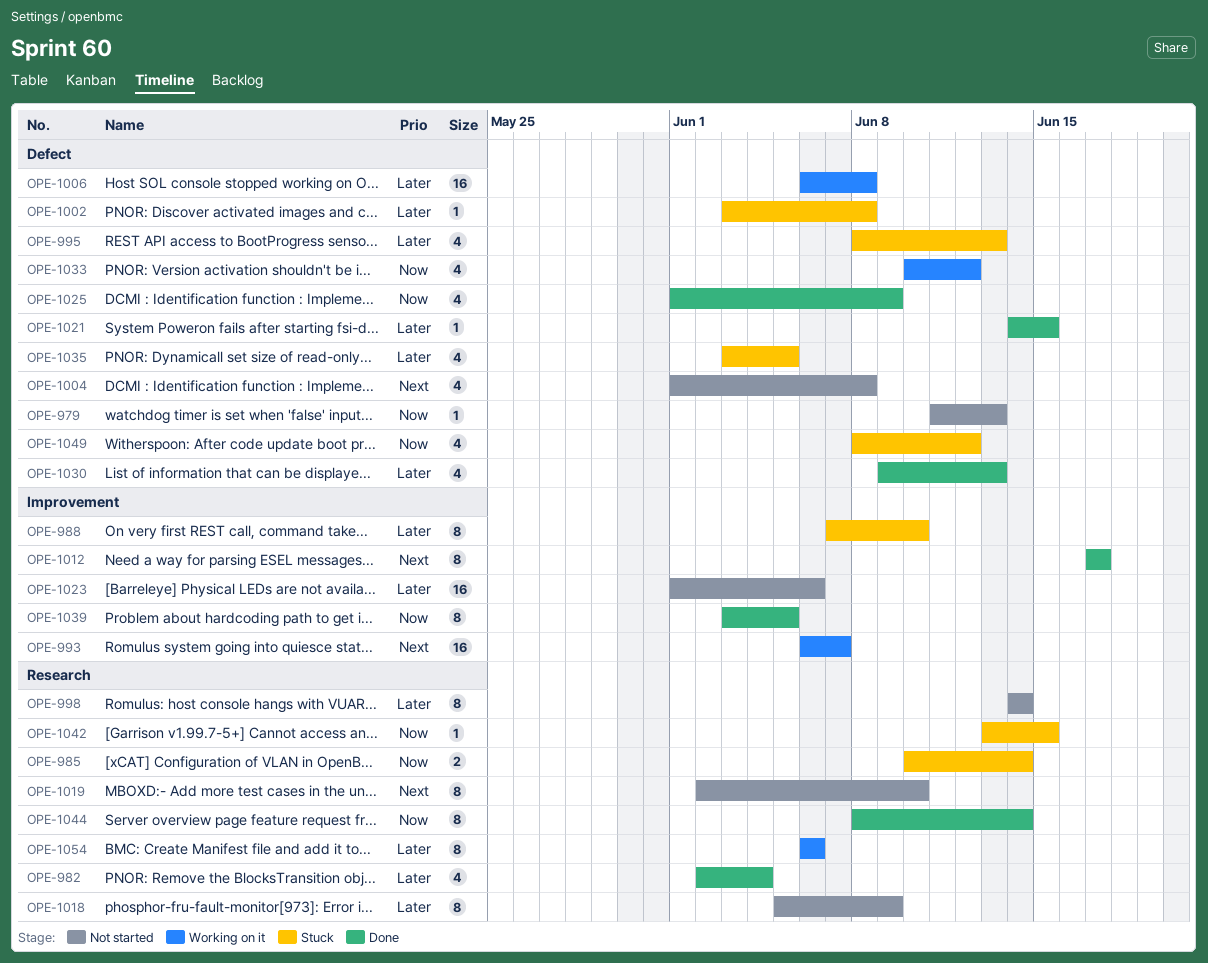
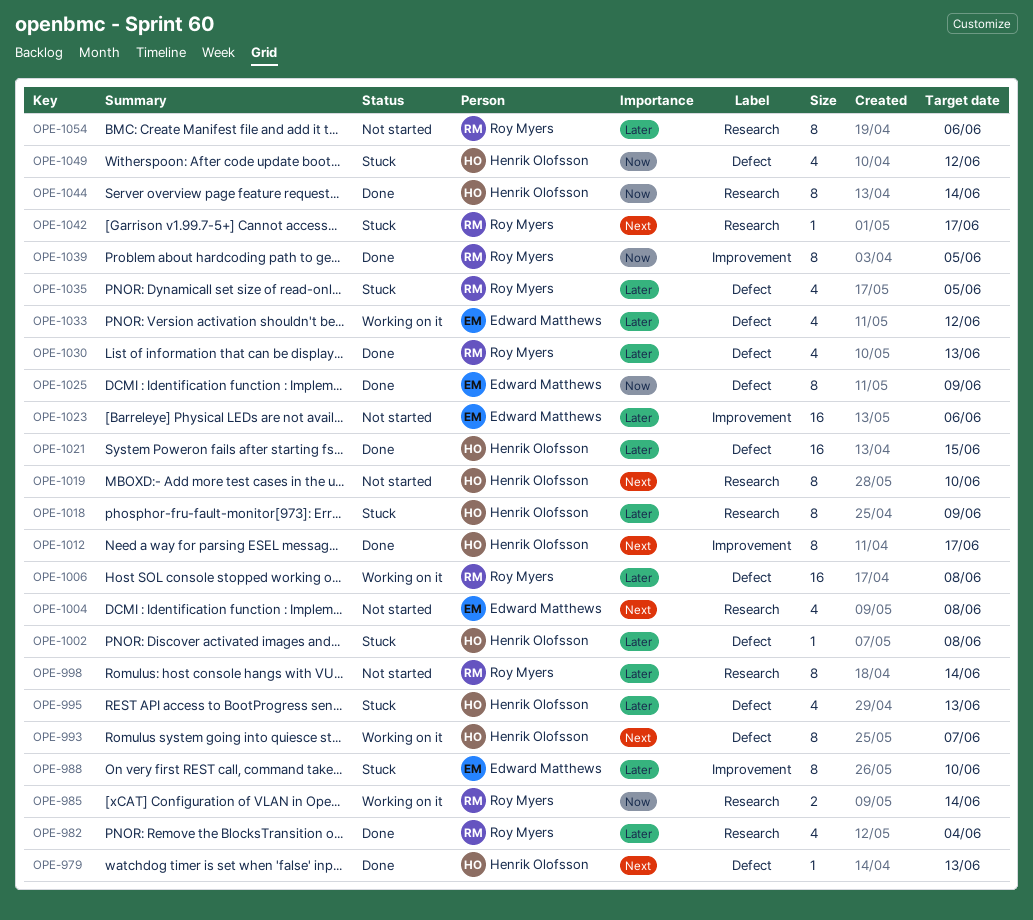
OPE-979, status: Not started -> Done
OPE-979, priority: Now -> Next
OPE-985, status: Stuck -> Working on it
OPE-993, label: Improvement -> Defect
OPE-993, estimate: 16 -> 8
OPE-1004, label: Defect -> Research
OPE-1018, status: Not started -> Stuck
OPE-1021, estimate: 1 -> 16
OPE-1025, estimate: 4 -> 8
OPE-1033, priority: Now -> Later
OPE-1042, priority: Now -> Next
OPE-1042, due: Jun 15 -> Jun 17
OPE-1054, status: Working on it -> Not started

